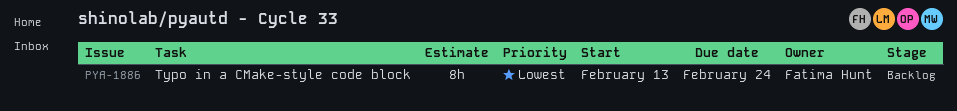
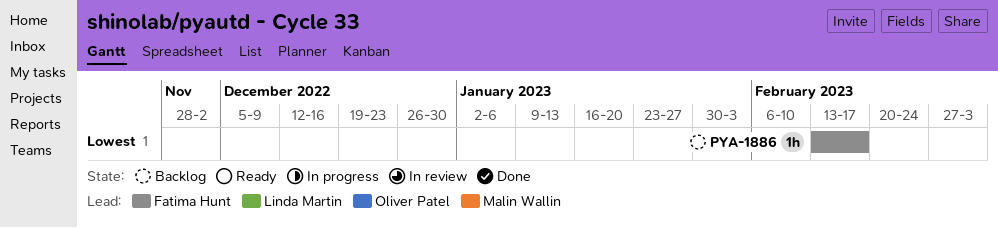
PYA-1886, estimate: 8h -> 1h
PYA-1886, due: Feb 24 -> Feb 17

